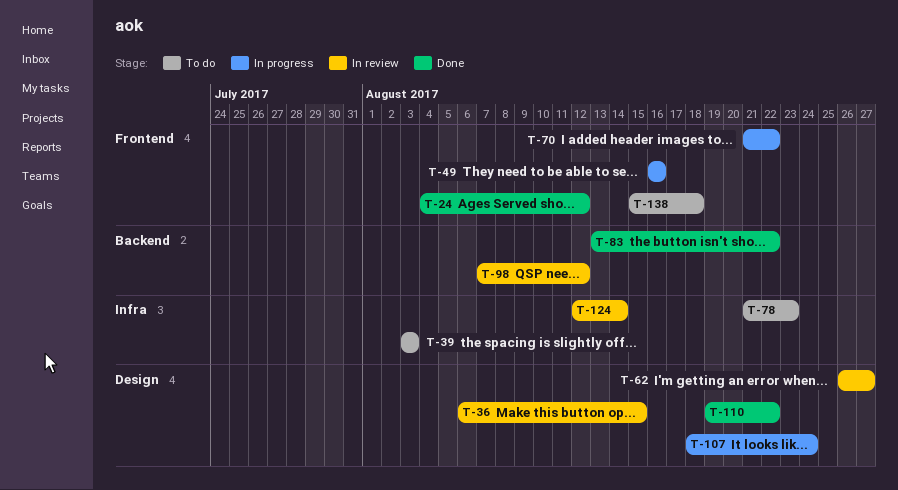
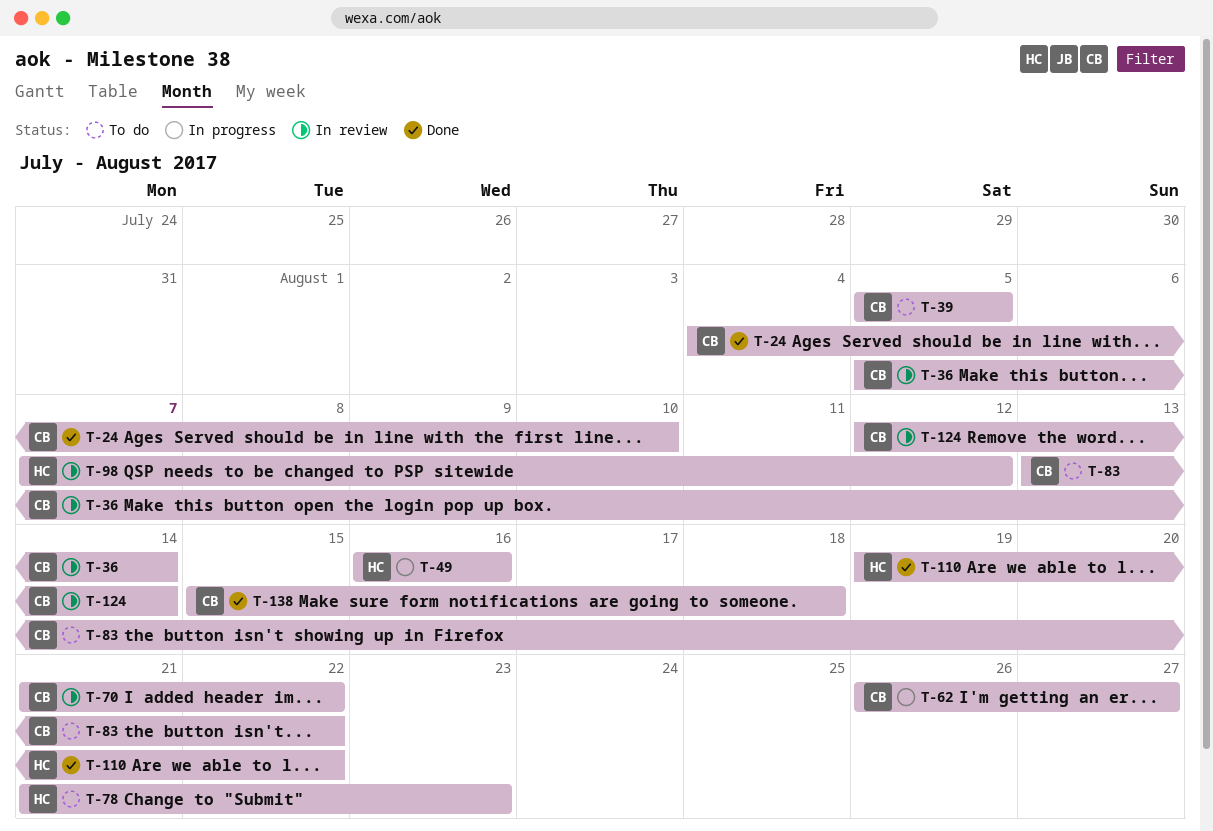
T-24, due: Aug 12 -> Aug 10
T-36, start: Aug 6 -> Aug 5
T-36, due: Aug 15 -> Aug 14
T-39, start: Aug 3 -> Aug 5
T-39, due: Aug 3 -> Aug 5
T-62, status: In review -> In progress
T-70, status: In progress -> In review
T-83, status: Done -> To do
T-107: present -> none
T-138, status: To do -> Done

